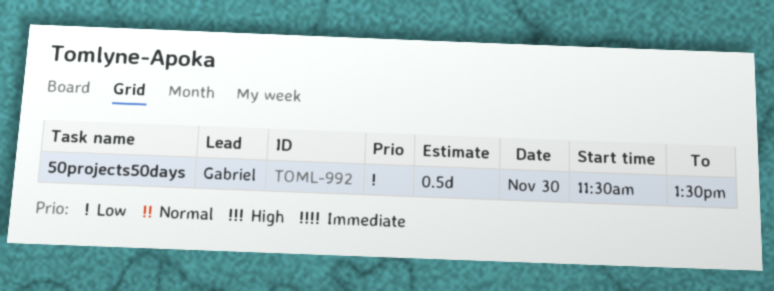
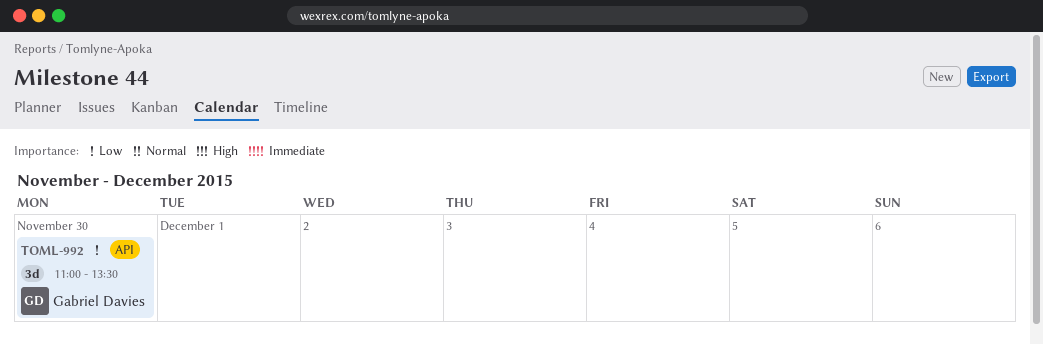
TOML-992, estimate: 0.5d -> 3d
TOML-992, begins: 11:30 -> 11:00

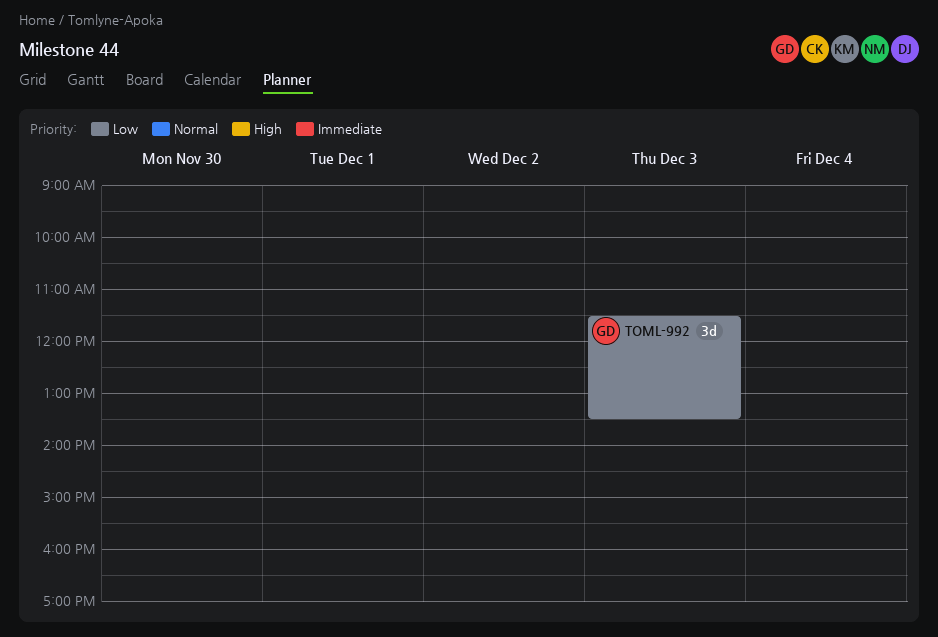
TOML-992, day: Nov 30 -> Dec 3
TOML-992, begins: 11:00 -> 11:30

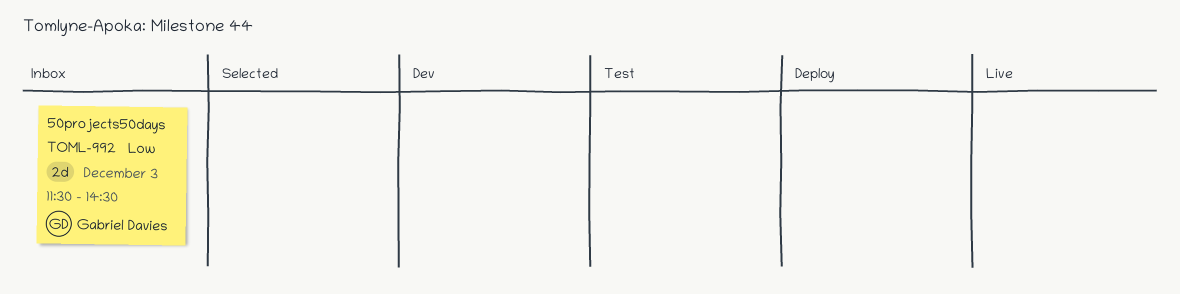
TOML-992, estimate: 3d -> 2d
TOML-992, ends: 13:30 -> 14:30

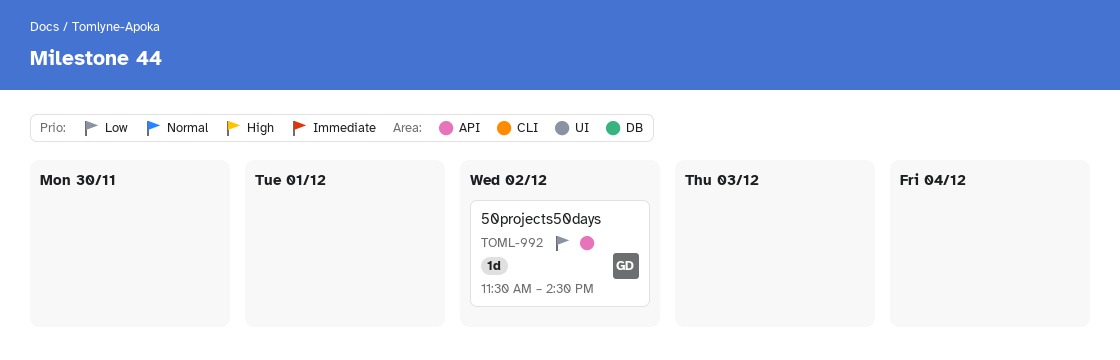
TOML-992, estimate: 2d -> 1d
TOML-992, day: Dec 3 -> Dec 2

